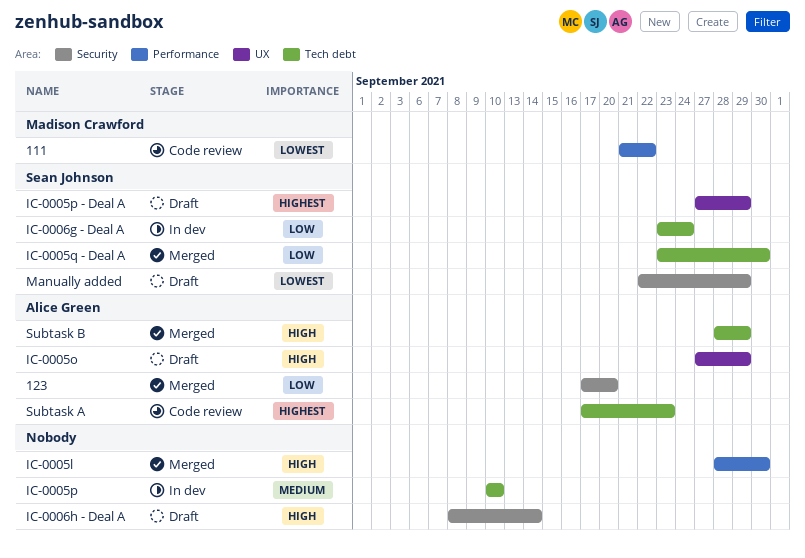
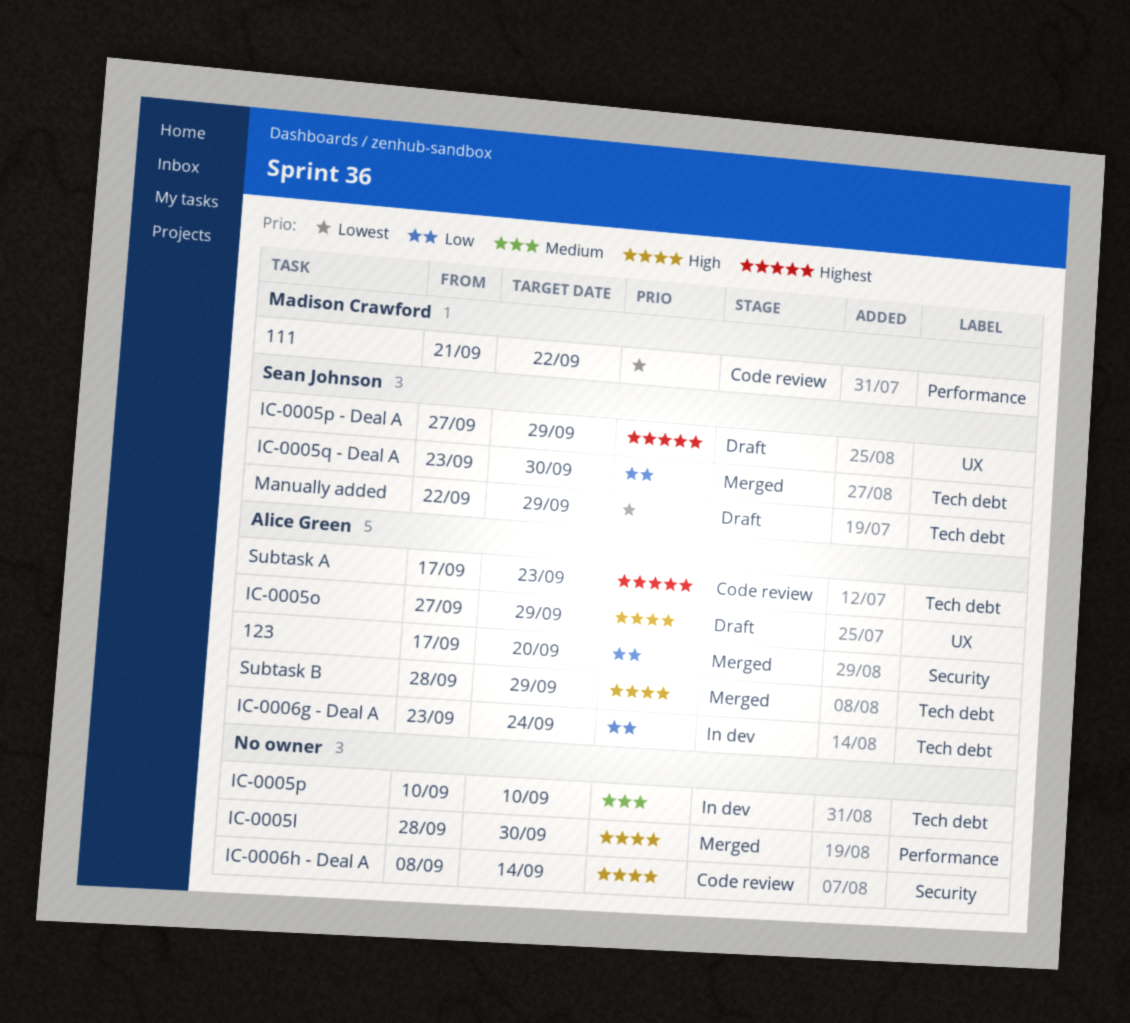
IC-0006g - Deal A, owner: Sean Johnson -> Alice Green
IC-0006h - Deal A, status: Draft -> Code review
Manually added, label: Security -> Tech debt

